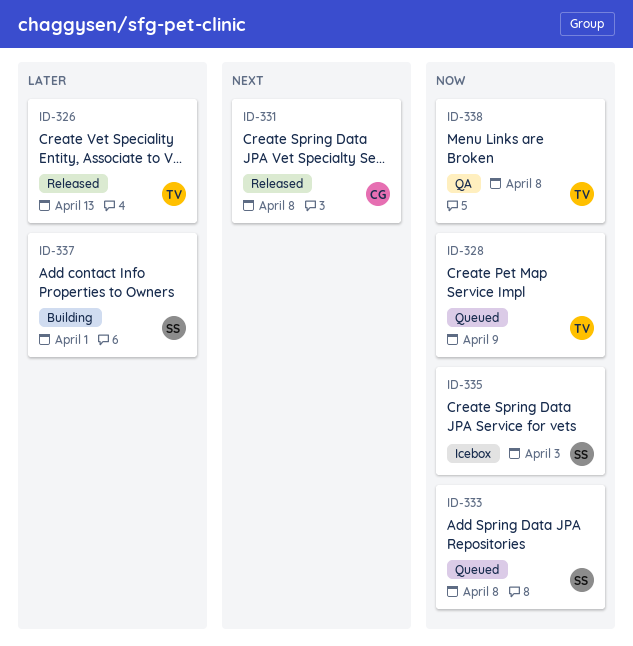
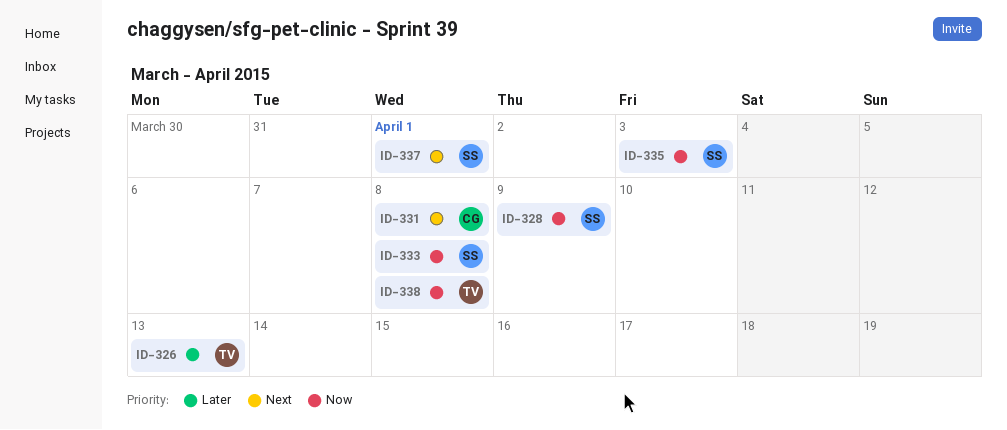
ID-328, owner: TV -> SS
ID-337, priority: Later -> Next

